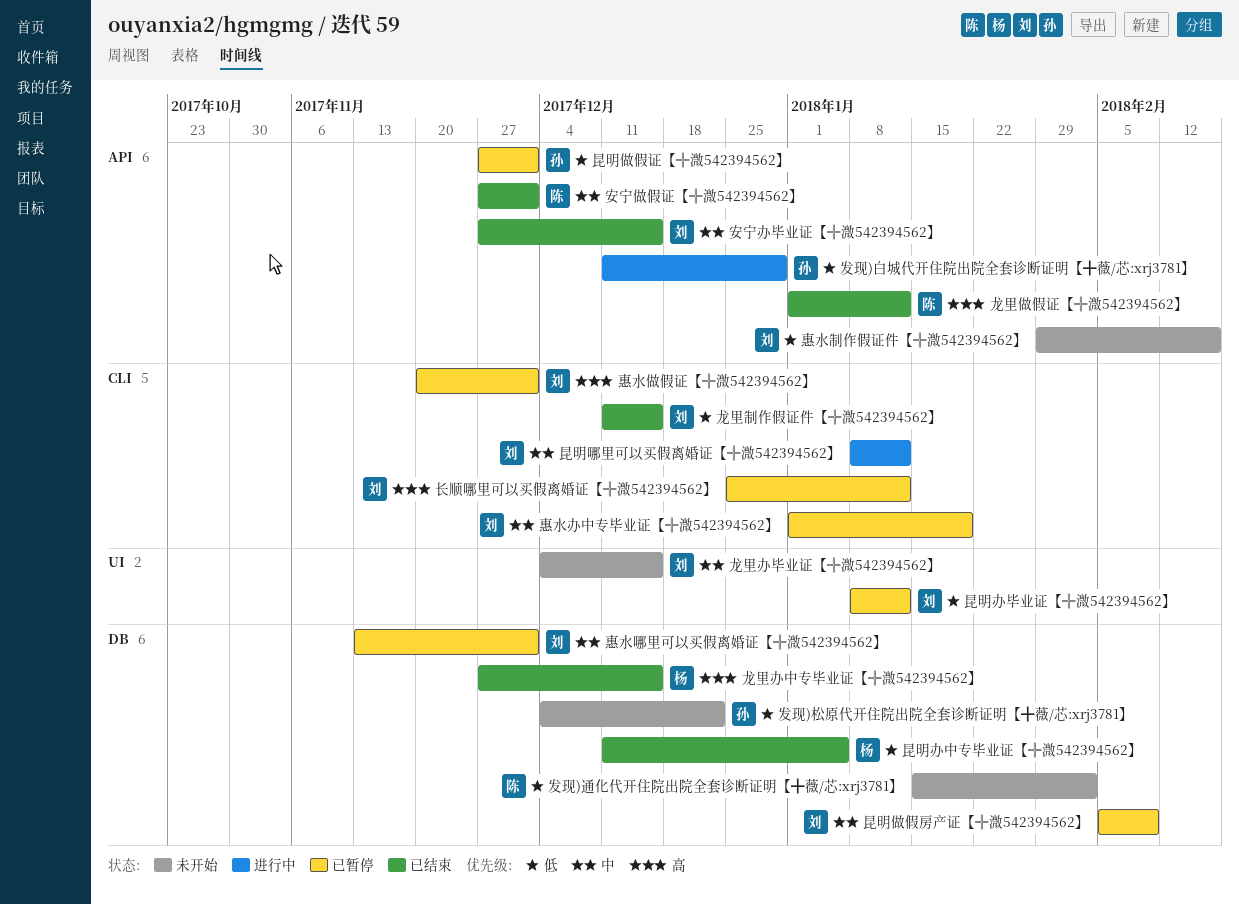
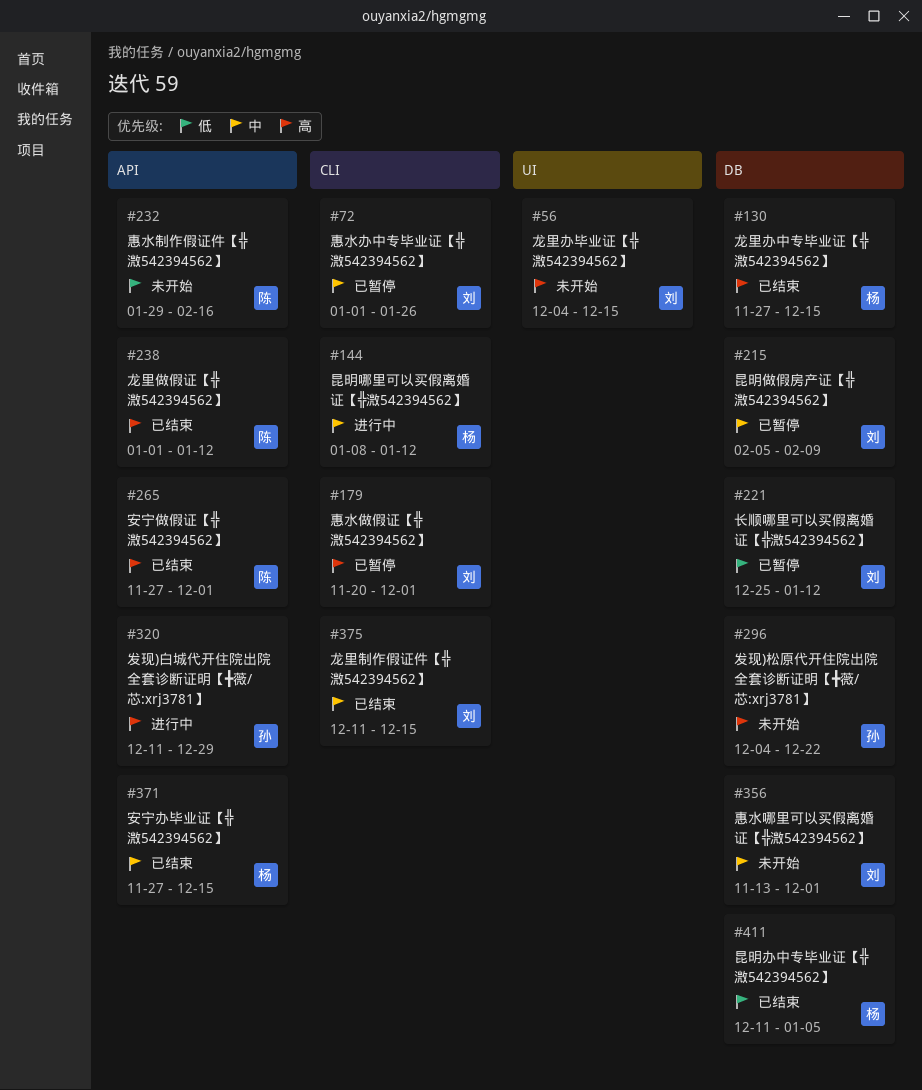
发现)松原代开住院出院全套诊断证明【╋薇/芯:xrj3781】, priority: 低 -> 高
发现)白城代开住院出院全套诊断证明【╋薇/芯:xrj3781】, priority: 低 -> 高
发现)通化代开住院出院全套诊断证明【╋薇/芯:xrj3781】: present -> none
安宁做假证【╬溦542394562】, priority: 中 -> 高
安宁办毕业证【╬溦542394562】, owner: 刘 -> 杨
惠水制作假证件【╬溦542394562】, owner: 刘 -> 陈
惠水办中专毕业证【╬溦542394562】, due: Jan 19 -> Jan 26
惠水哪里可以买假离婚证【╬溦542394562】, status: 已暂停 -> 未开始
昆明做假证【╬溦542394562】: present -> none
昆明办毕业证【╬溦542394562】: present -> none
昆明哪里可以买假离婚证【╬溦542394562】, owner: 刘 -> 杨
长顺哪里可以买假离婚证【╬溦542394562】, priority: 高 -> 低
长顺哪里可以买假离婚证【╬溦542394562】, label: CLI -> DB
龙里制作假证件【╬溦542394562】, priority: 低 -> 中
龙里办毕业证【╬溦542394562】, priority: 中 -> 高

